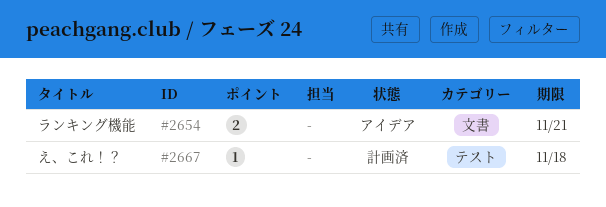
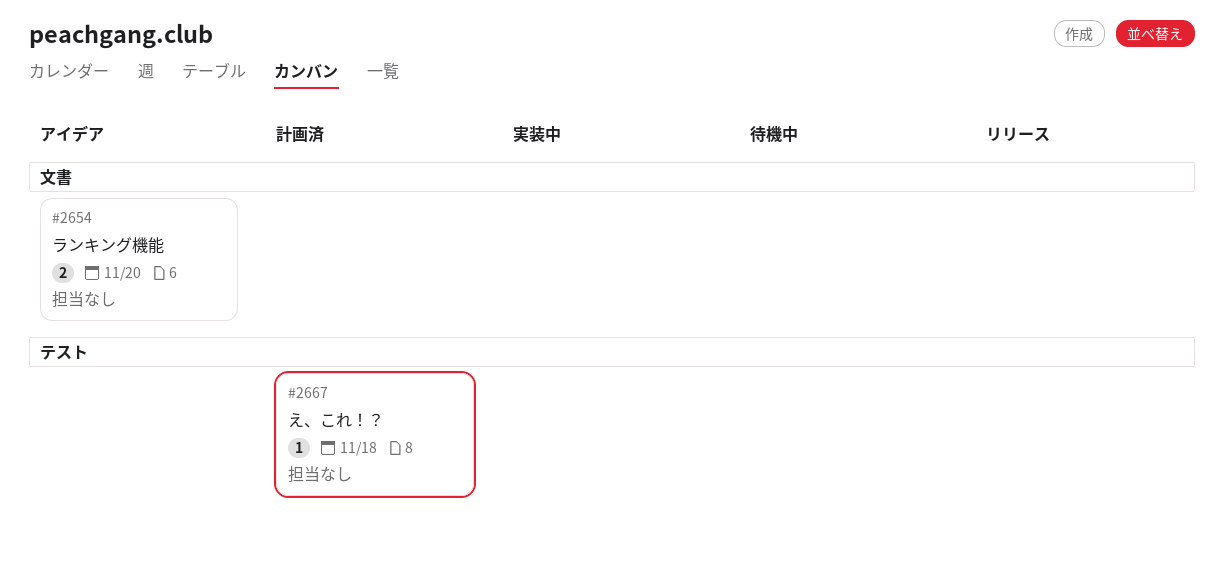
#2654, due: Nov 21 -> Nov 20

